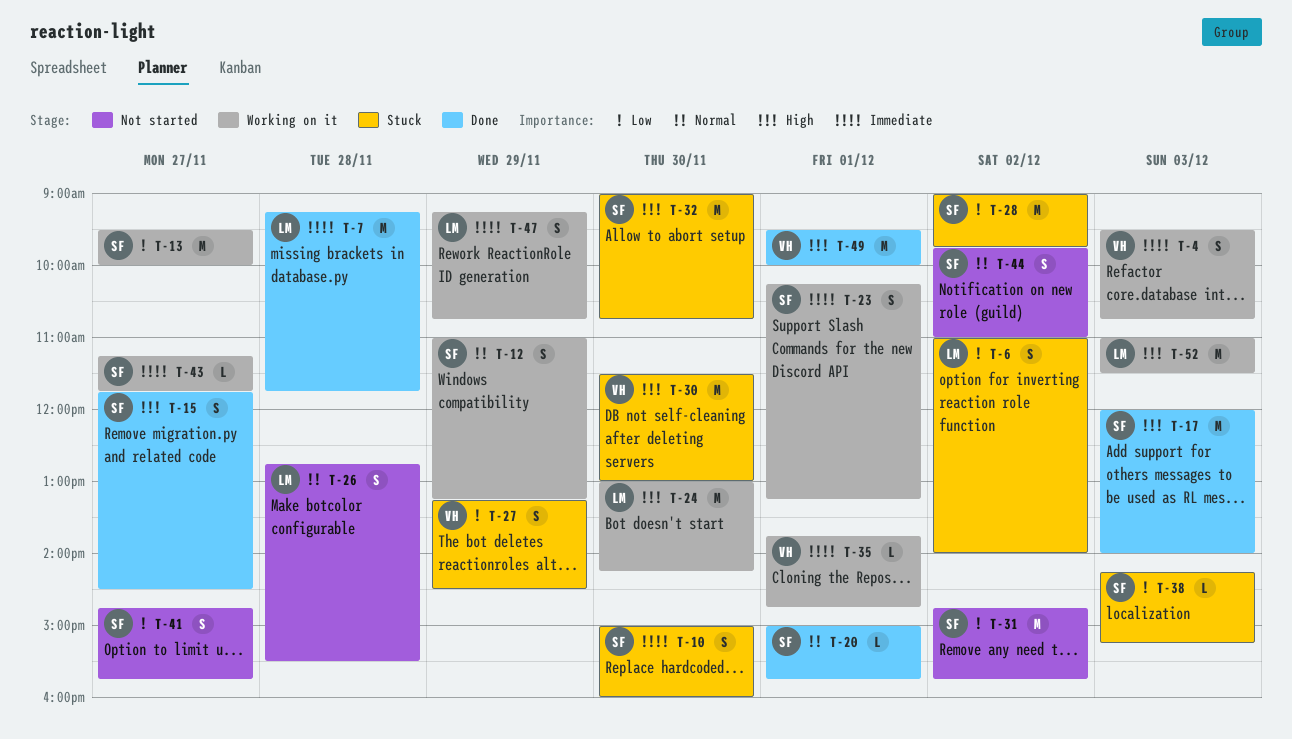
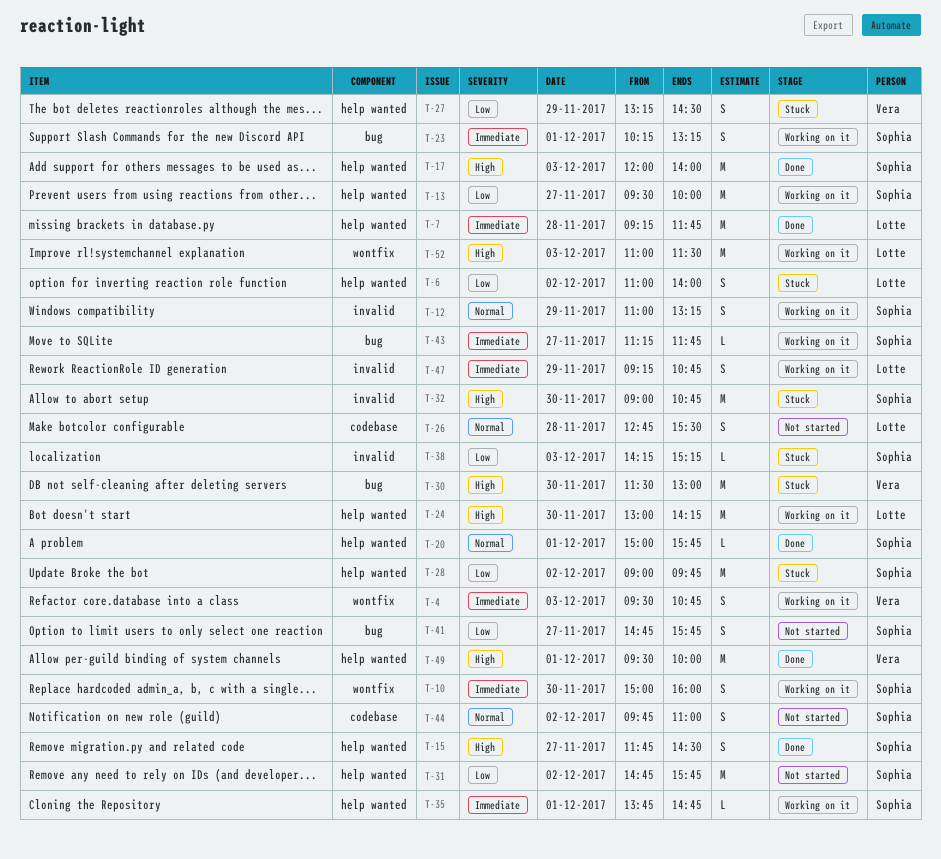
T-10, status: Stuck -> Working on it
T-35, owner: Vera -> Sophia

